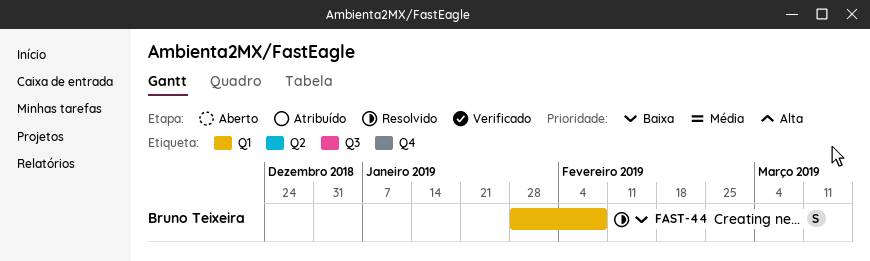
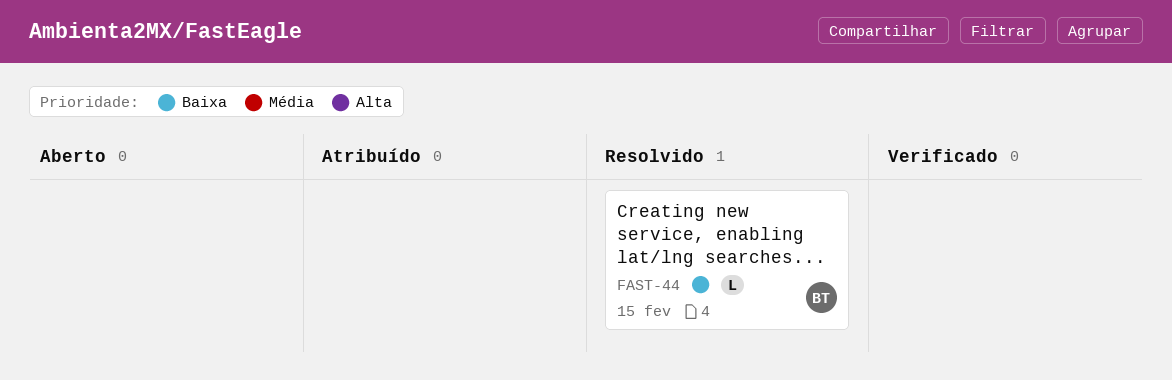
FAST-44, estimate: S -> L
FAST-44, due: Feb 8 -> Feb 15

